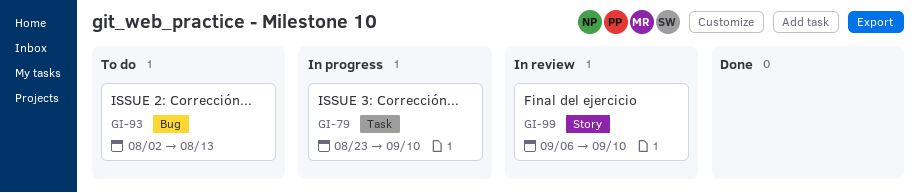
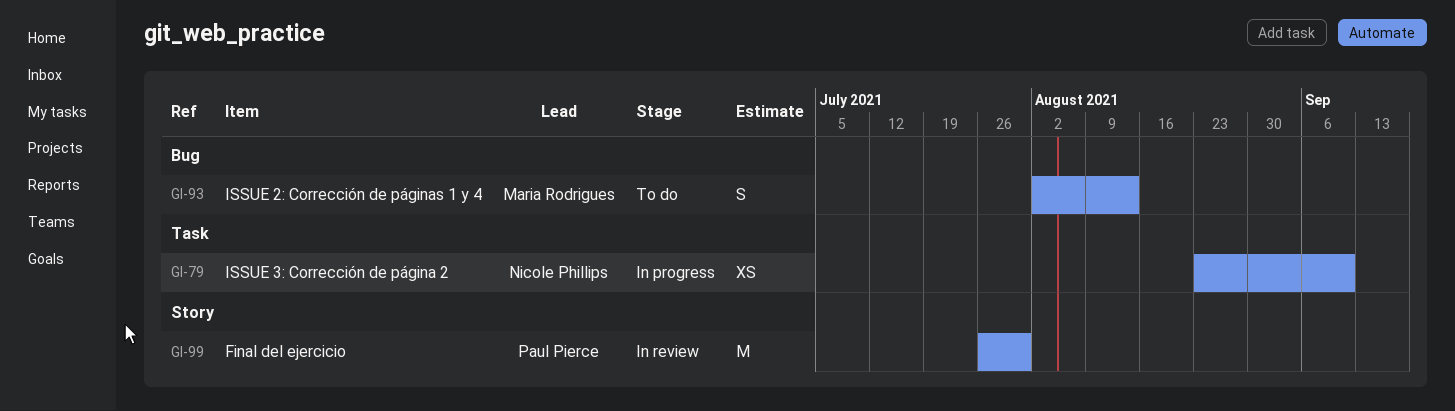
GI-99, start: Sep 6 -> Jul 26
GI-99, due: Sep 10 -> Jul 30

